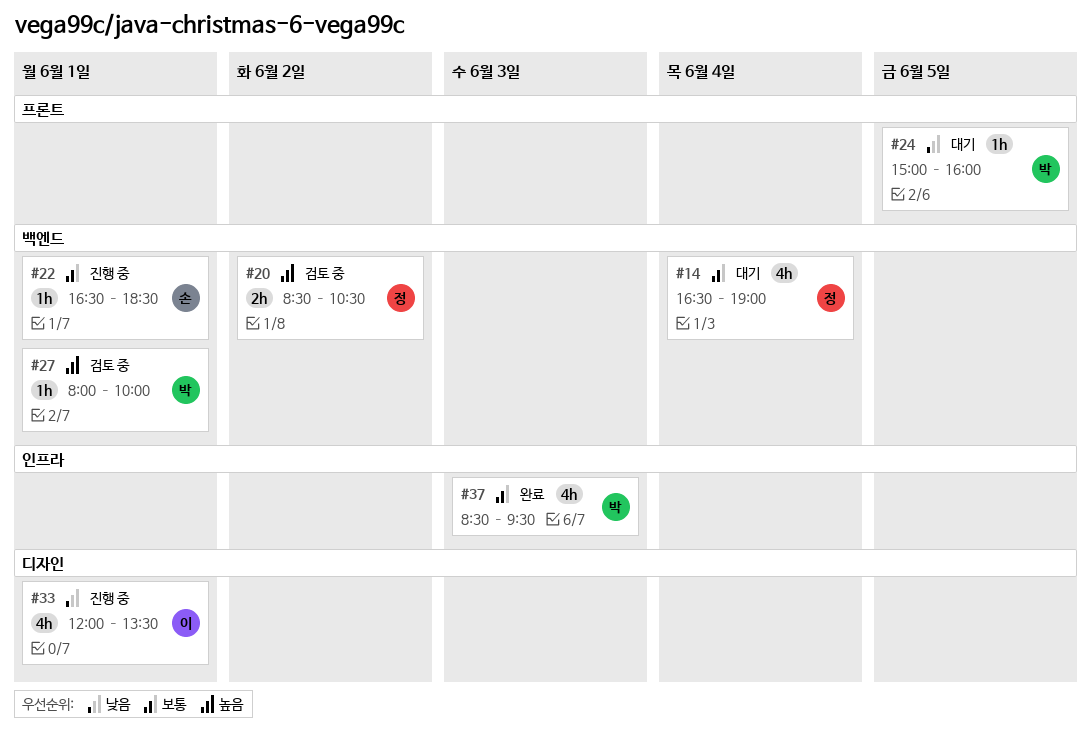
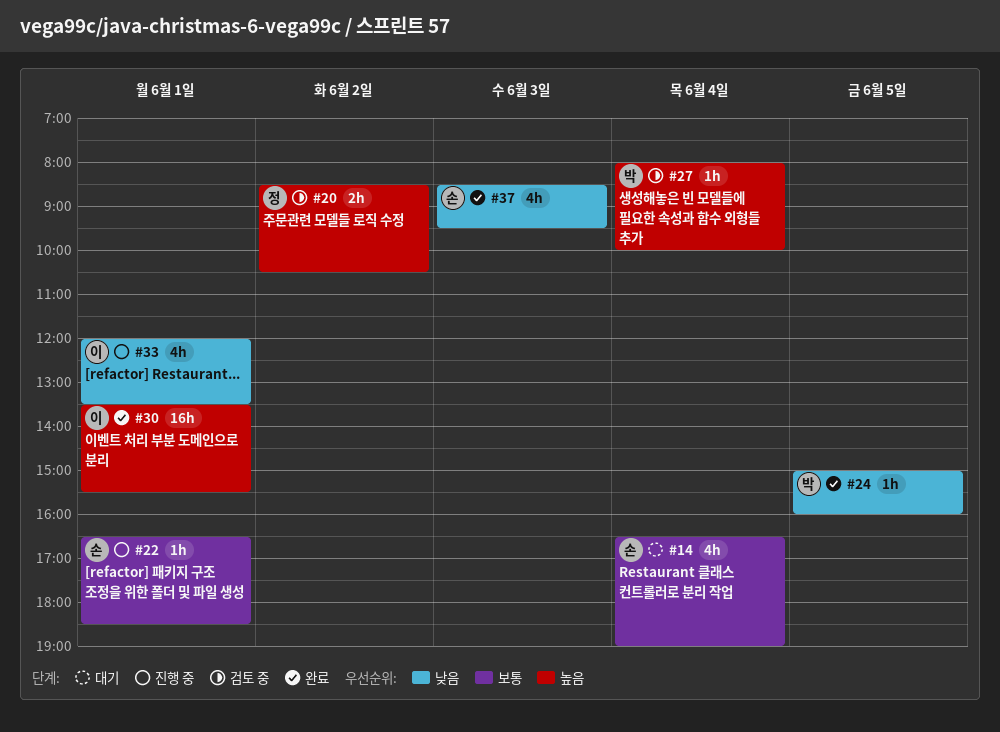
#14, owner: 정 -> 손
#24, status: 대기 -> 완료
#27, day: Jun 1 -> Jun 4
#30: none -> present
#37, owner: 박 -> 손
#37, priority: 보통 -> 낮음

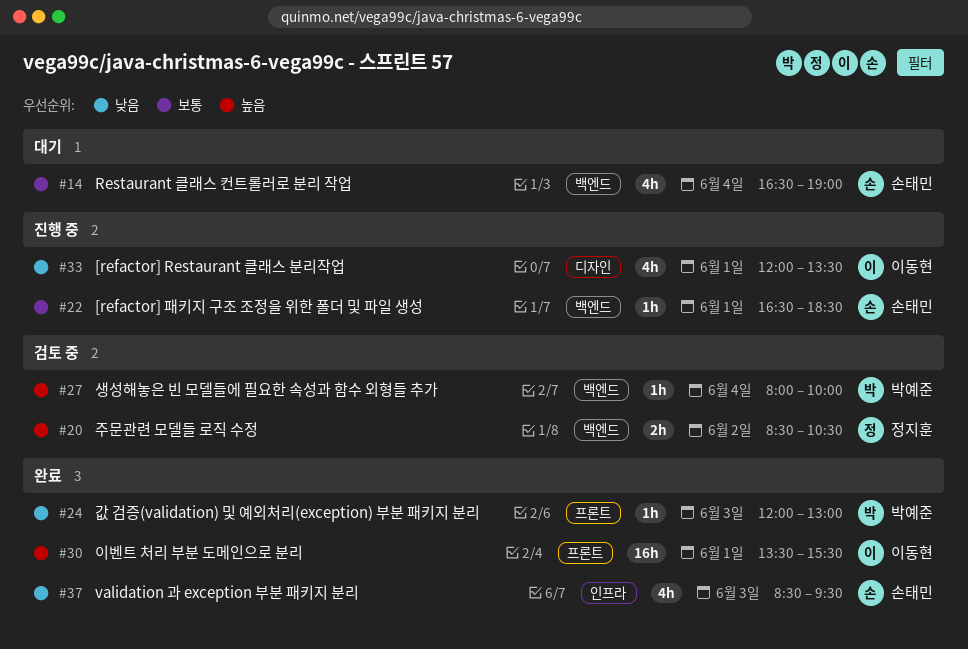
#24, day: Jun 5 -> Jun 3
#24, begins: 15:00 -> 12:00
#24, ends: 16:00 -> 13:00

